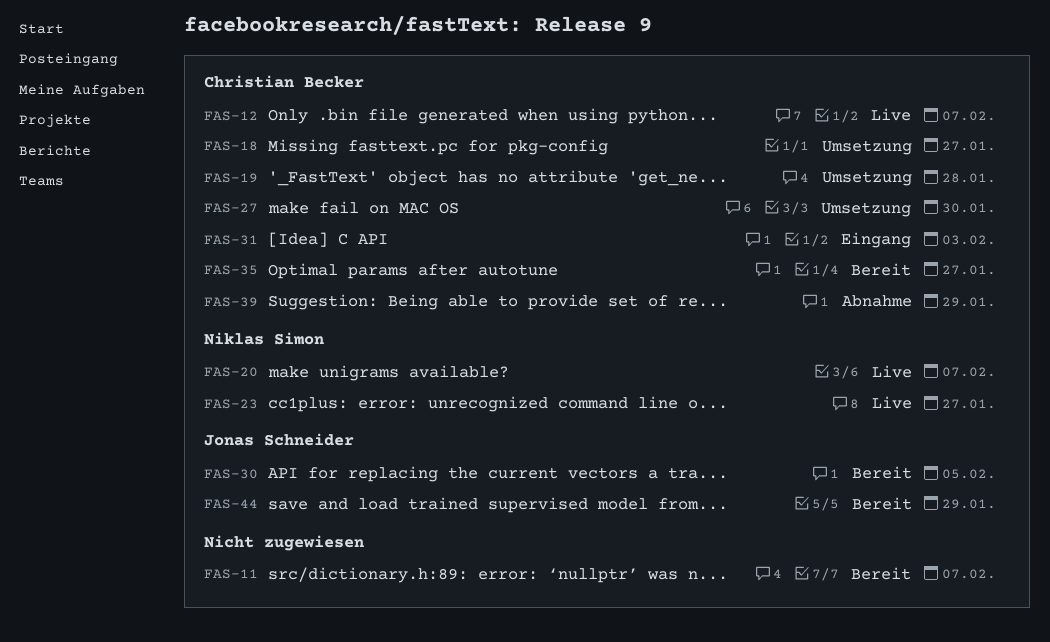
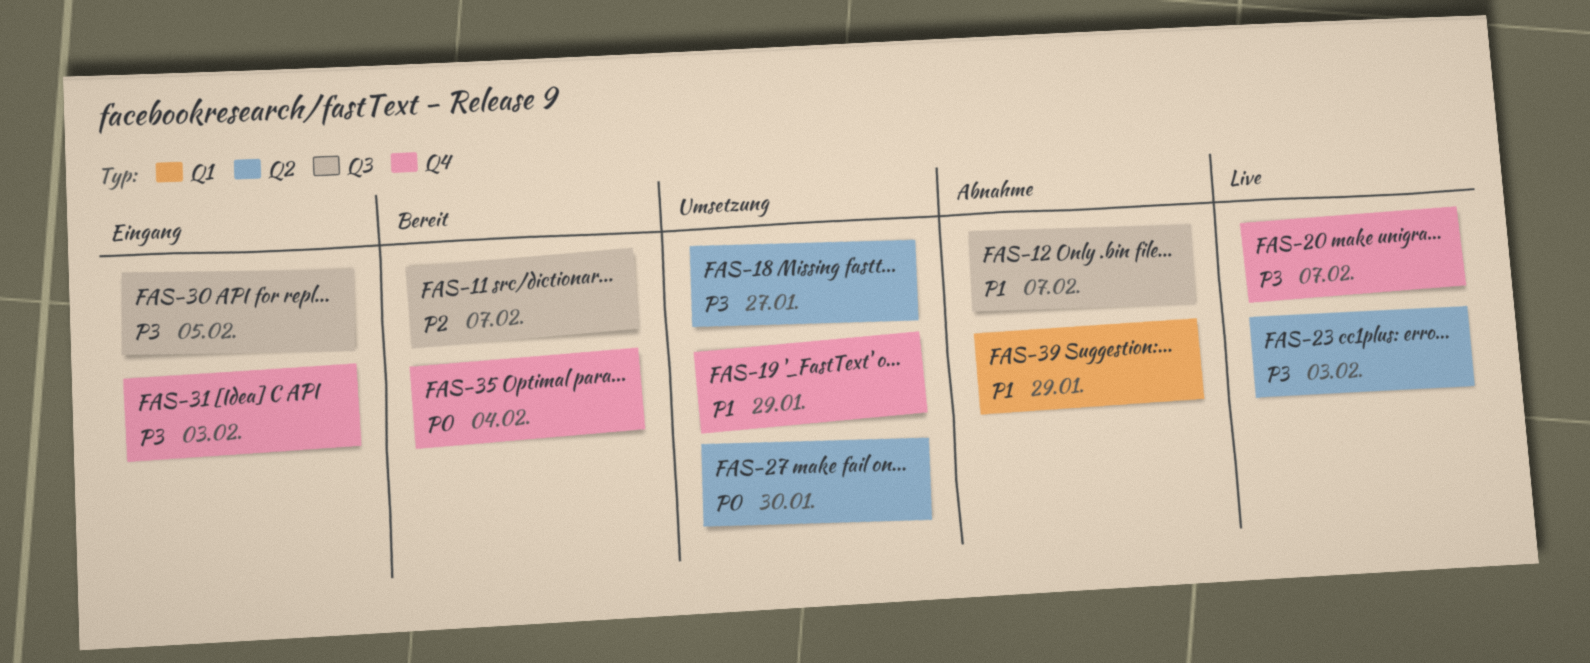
FAS-12, status: Live -> Abnahme
FAS-19, due: Jan 28 -> Jan 29
FAS-23, due: Jan 27 -> Feb 3
FAS-30, status: Bereit -> Eingang
FAS-35, due: Jan 27 -> Feb 4
FAS-44: present -> none

